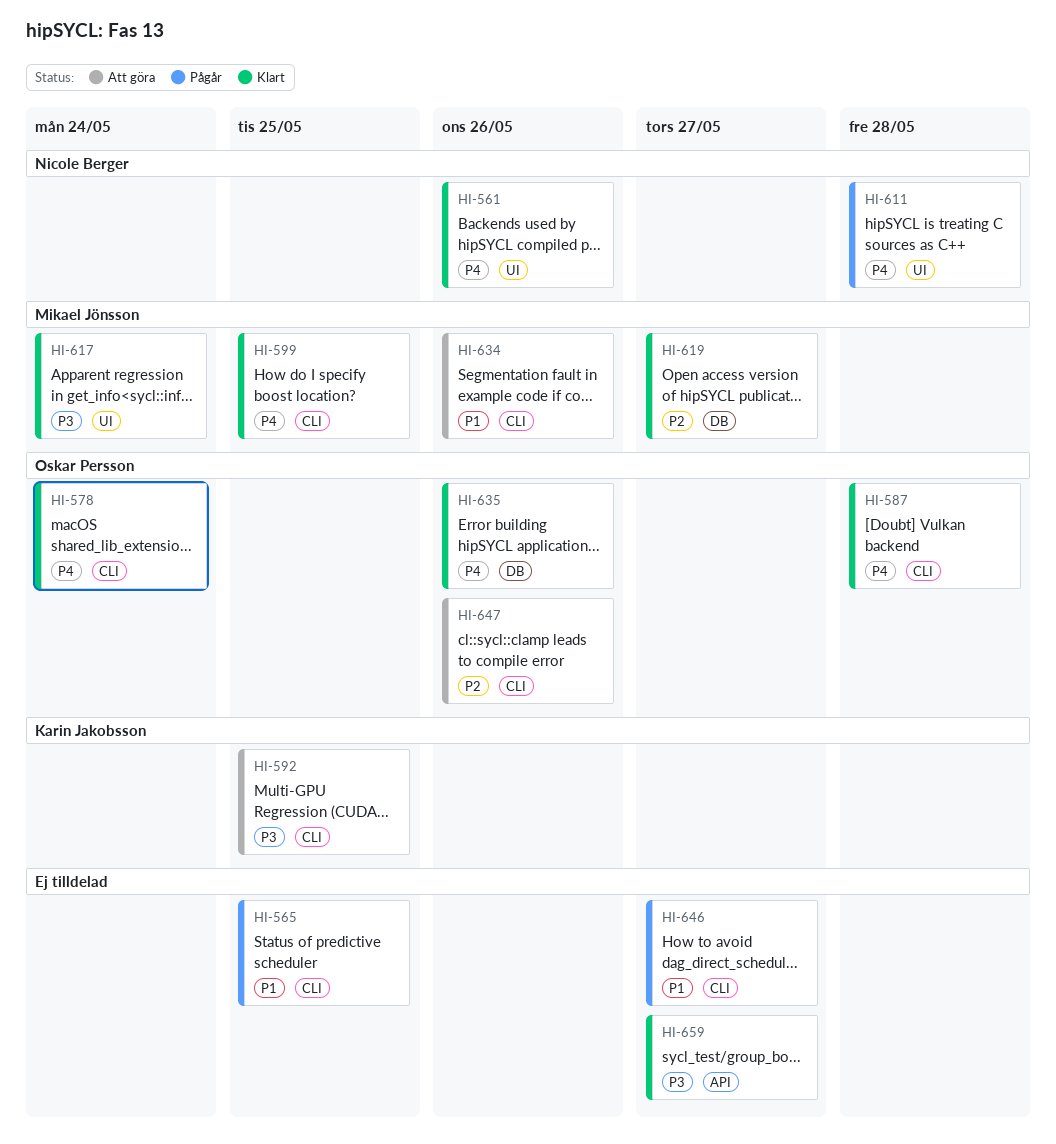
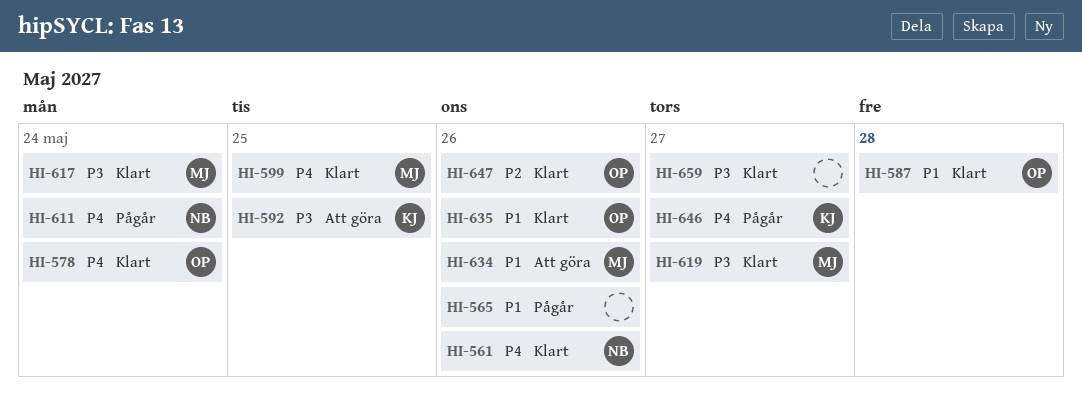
HI-565, due: May 25 -> May 26
HI-587, priority: P4 -> P1
HI-611, due: May 28 -> May 24
HI-619, priority: P2 -> P3
HI-635, priority: P4 -> P1
HI-646, owner: none -> Karin Jakobsson
HI-646, priority: P1 -> P4
HI-647, status: Att göra -> Klart

